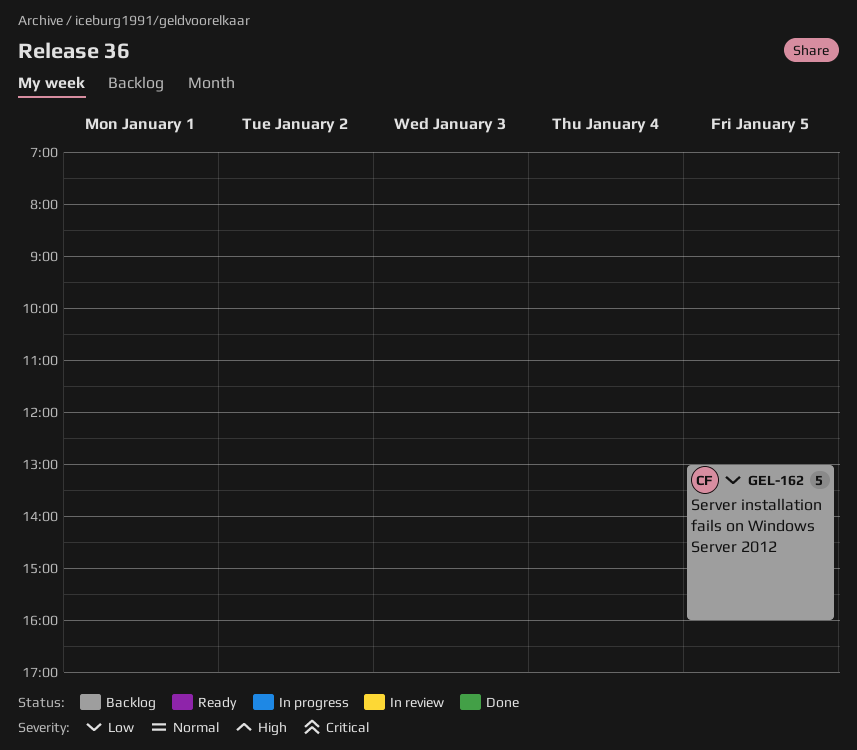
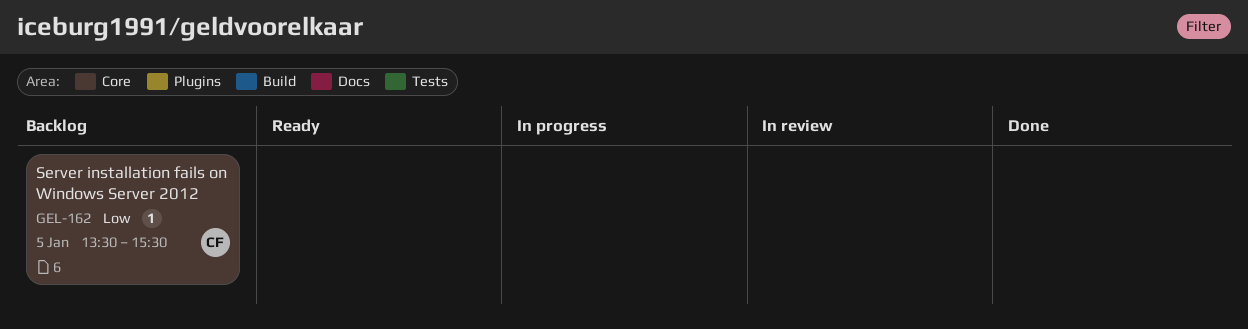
GEL-162, estimate: 5 -> 1
GEL-162, begins: 13:00 -> 13:30
GEL-162, ends: 16:00 -> 15:30

